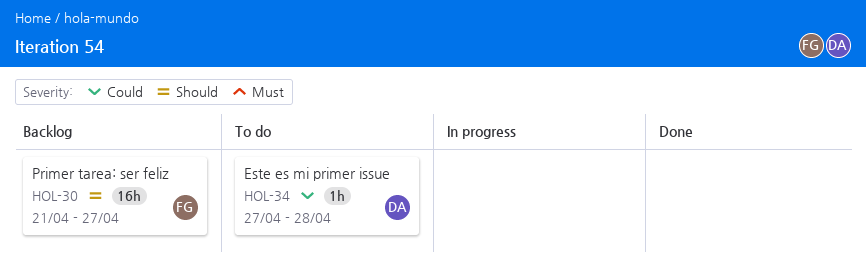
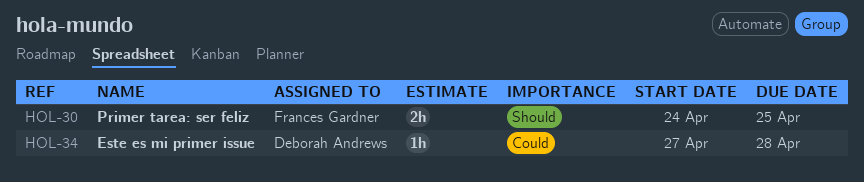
HOL-30, estimate: 16h -> 2h
HOL-30, start: Apr 21 -> Apr 24
HOL-30, due: Apr 27 -> Apr 25

